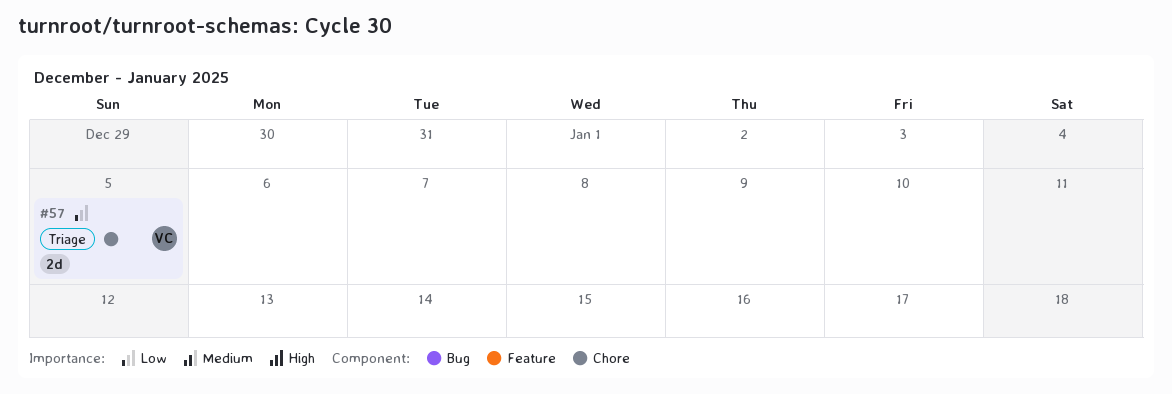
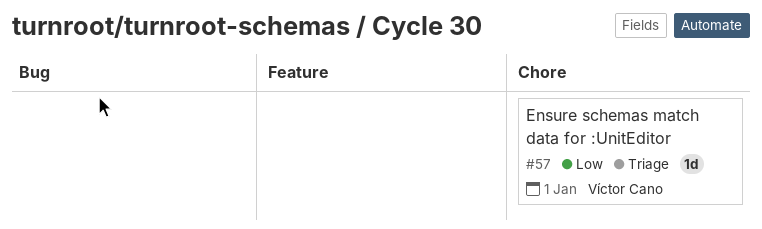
#57, estimate: 2d -> 1d
#57, due: Jan 5 -> Jan 1

